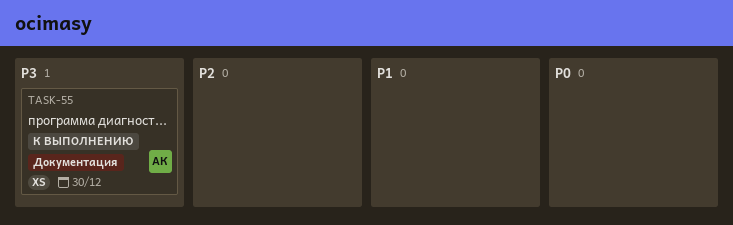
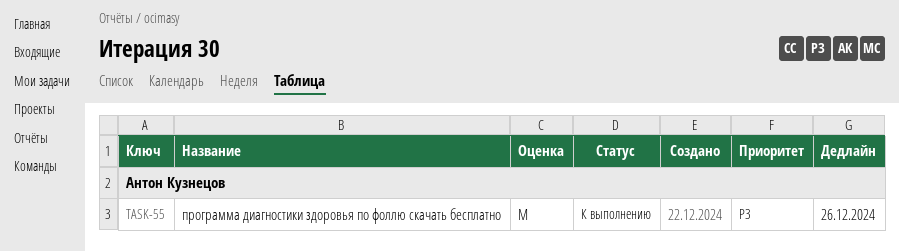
TASK-55, estimate: XS -> M
TASK-55, due: Dec 30 -> Dec 26

